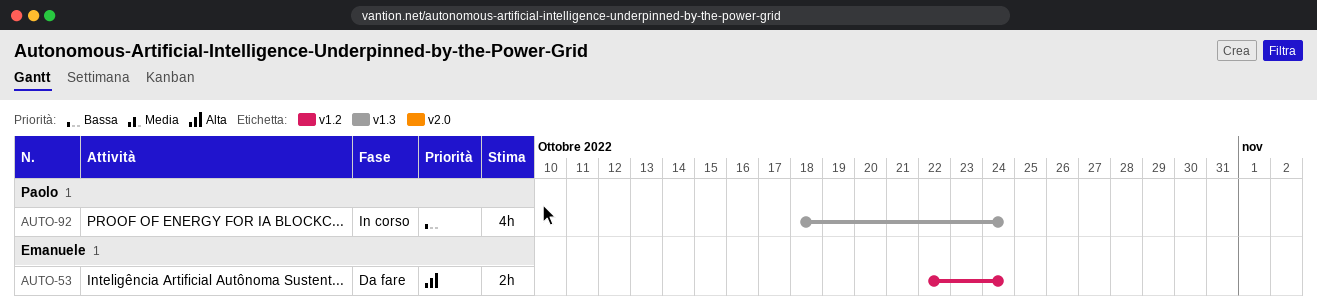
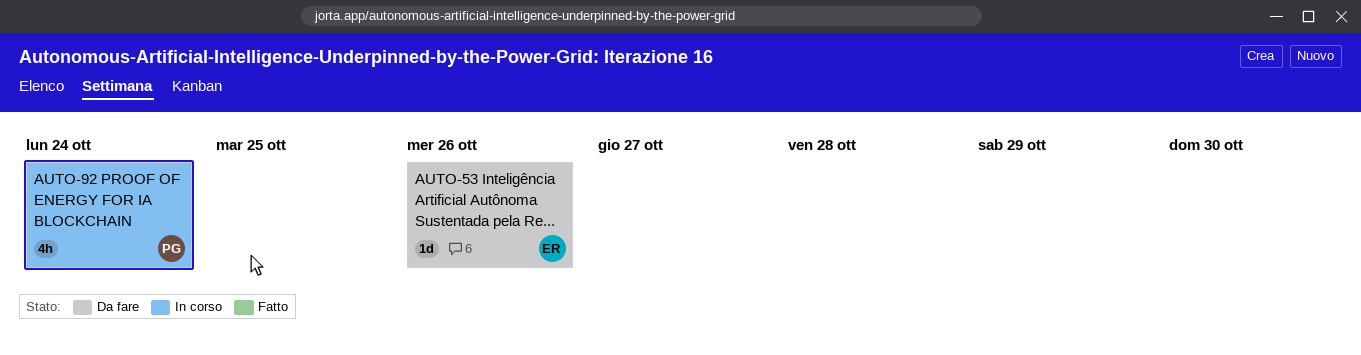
AUTO-53, estimate: 2h -> 1d
AUTO-53, due: Oct 24 -> Oct 26

